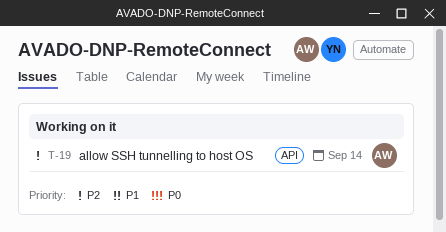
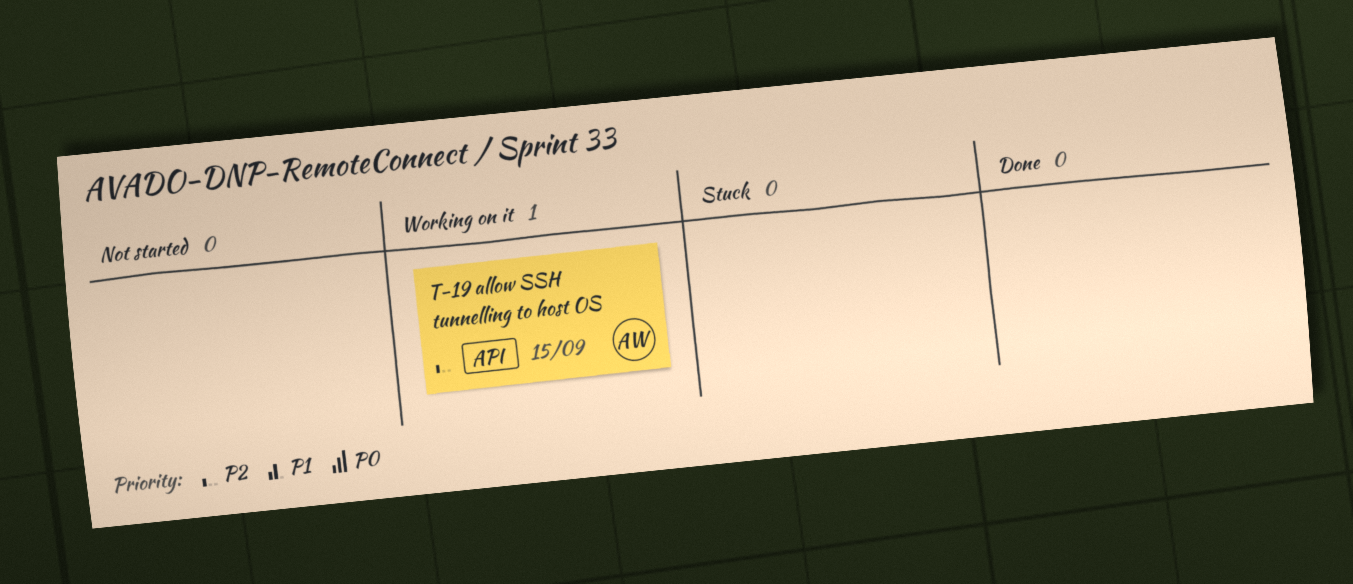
T-19, due: Sep 14 -> Sep 15

